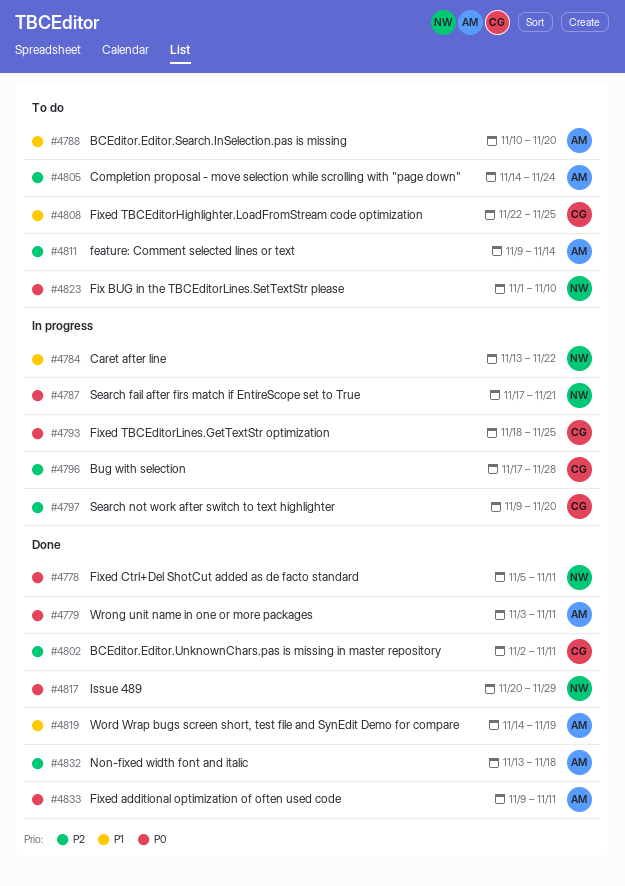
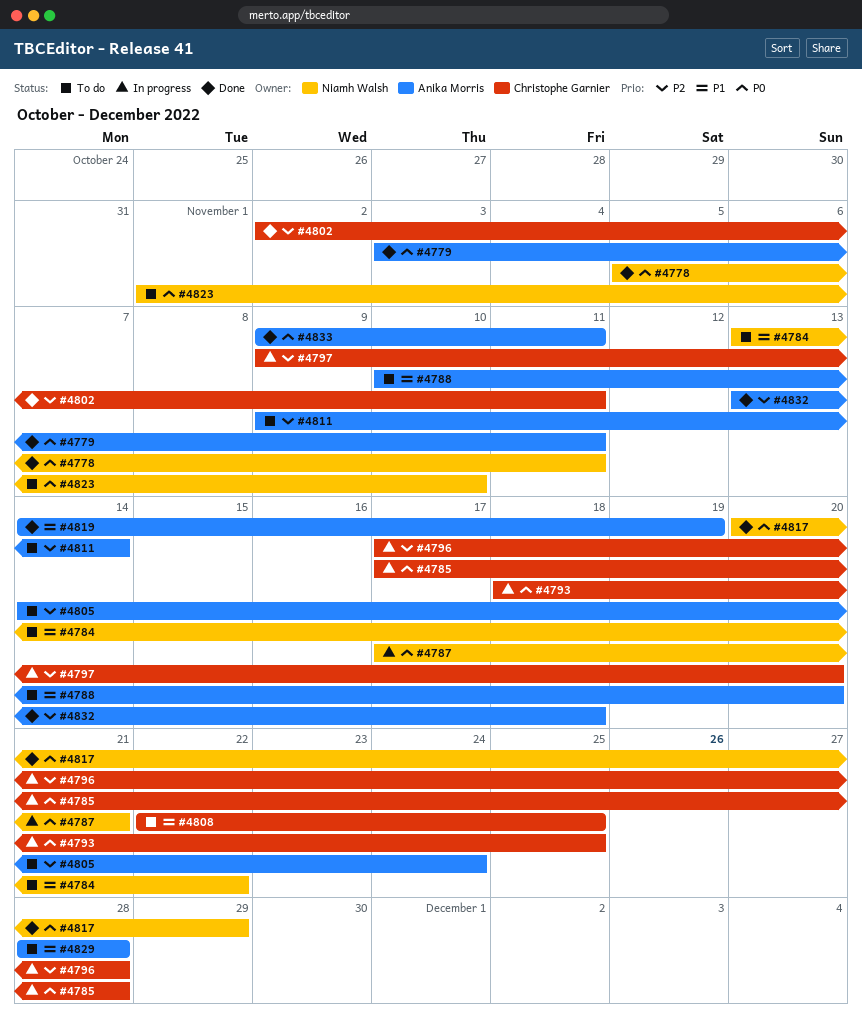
#4784, status: In progress -> To do
#4785: none -> present
#4829: none -> present

